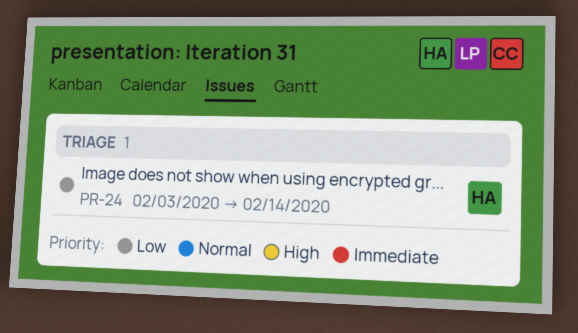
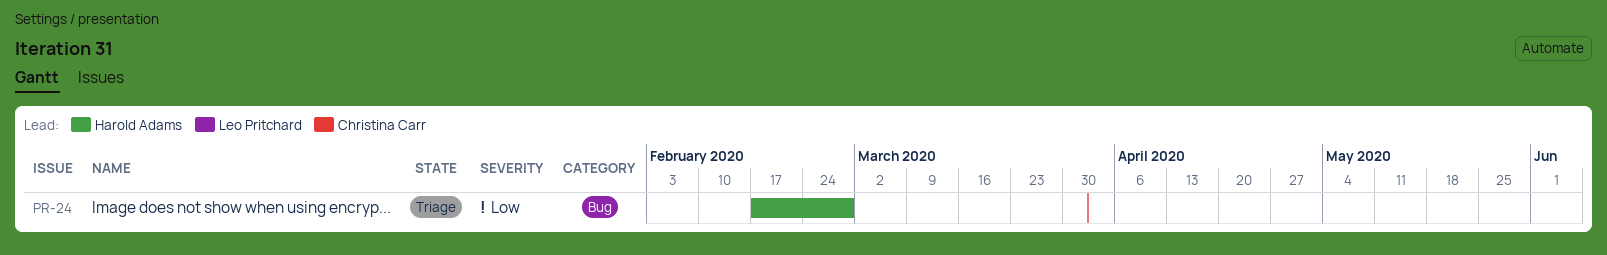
PR-24, start: Feb 3 -> Feb 17
PR-24, due: Feb 14 -> Feb 28

